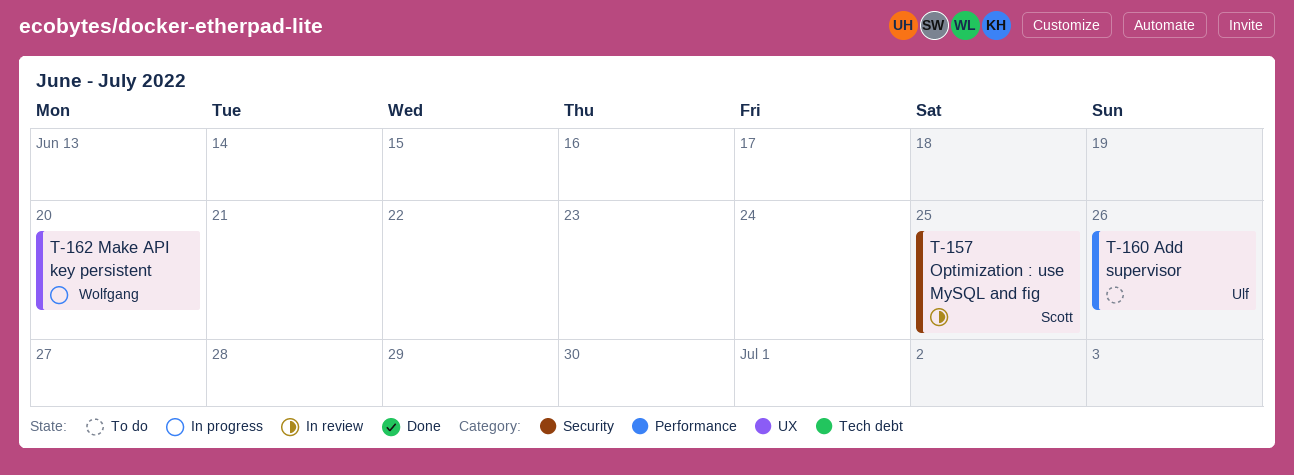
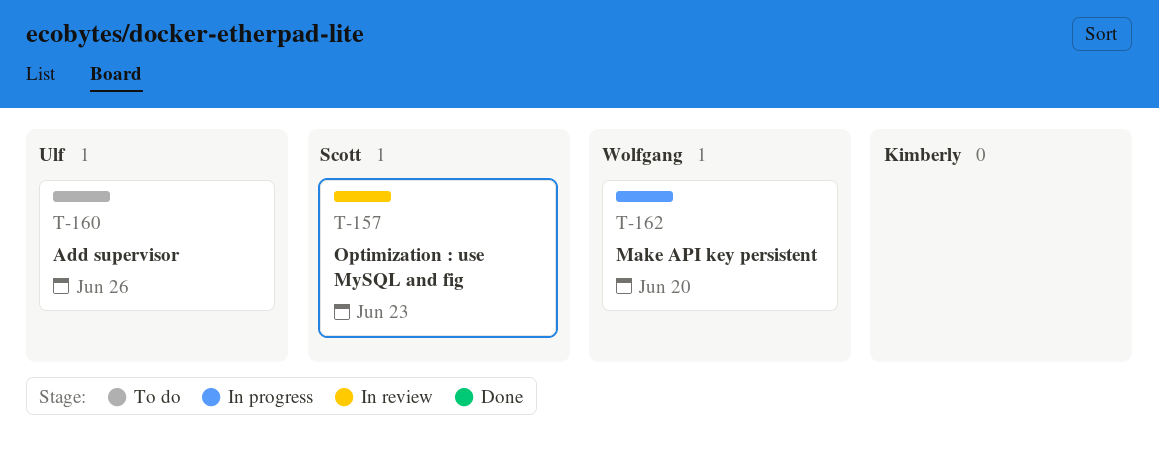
T-157, due: Jun 25 -> Jun 23

